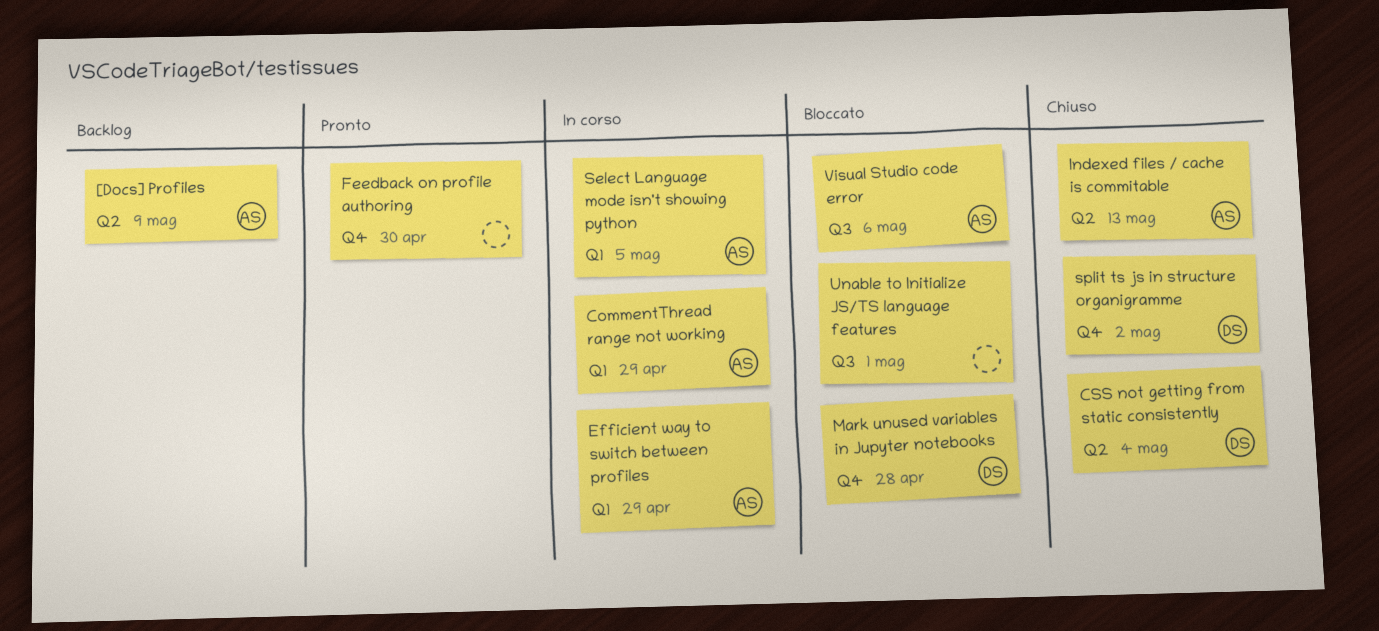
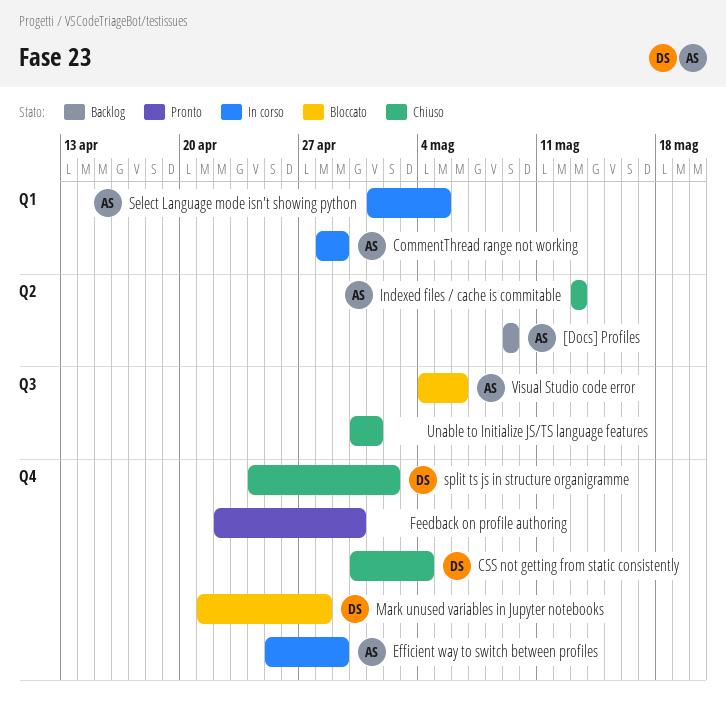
CSS not getting from static consistently, label: Q2 -> Q4
Efficient way to switch between profiles, label: Q1 -> Q4
Unable to Initialize JS/TS language features, status: Bloccato -> Chiuso

